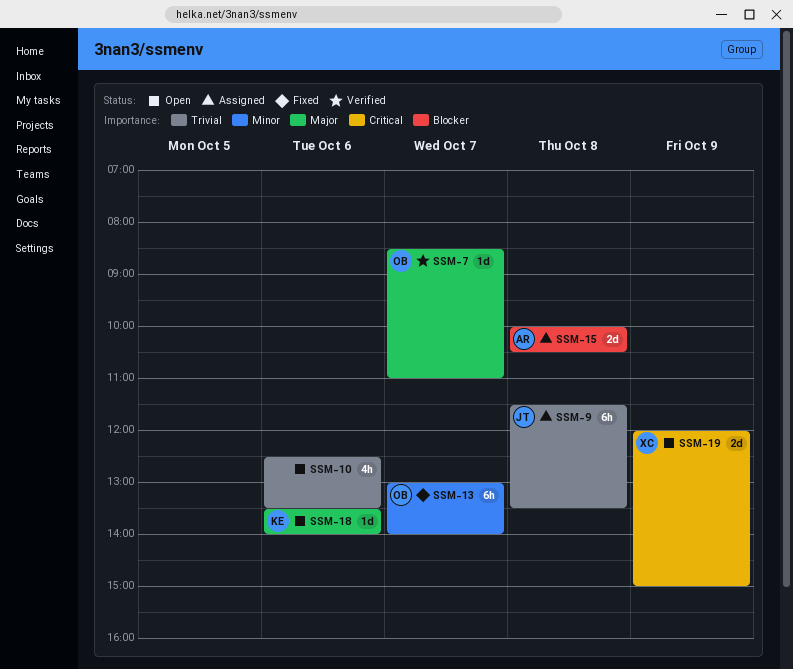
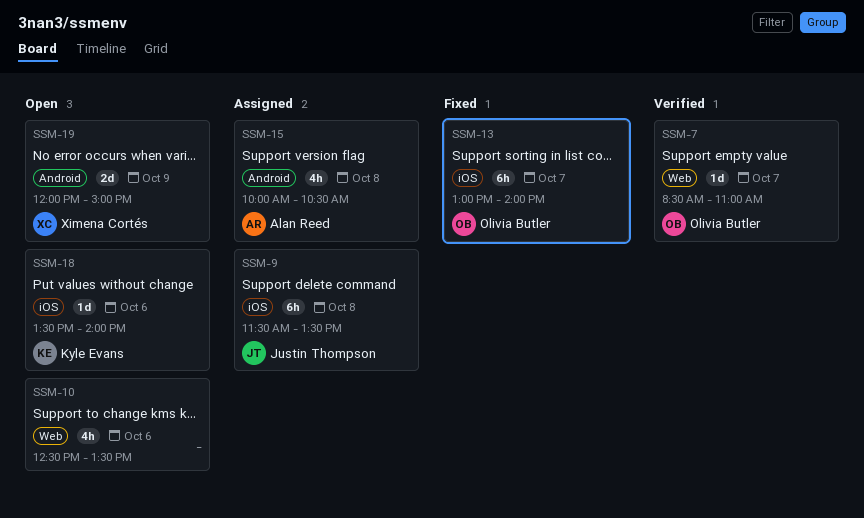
SSM-15, estimate: 2d -> 4h

